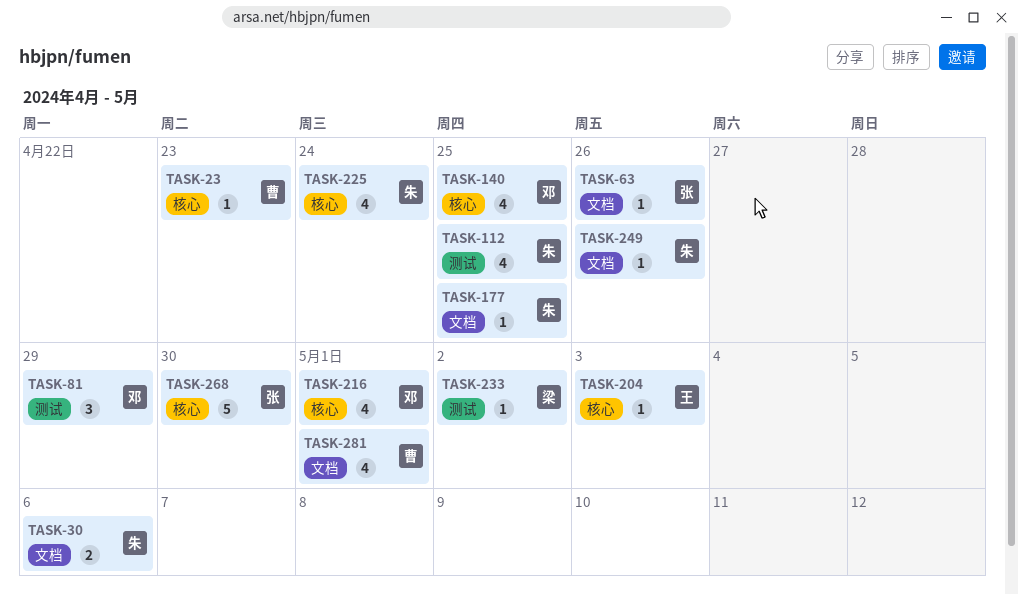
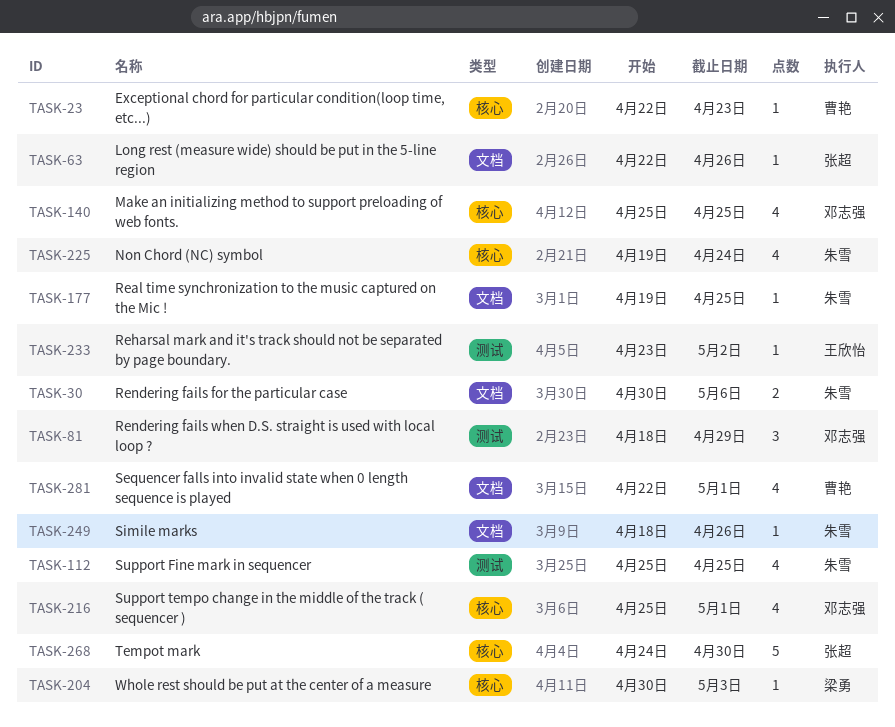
TASK-204, owner: 王欣怡 -> 梁勇
TASK-233, owner: 梁勇 -> 王欣怡

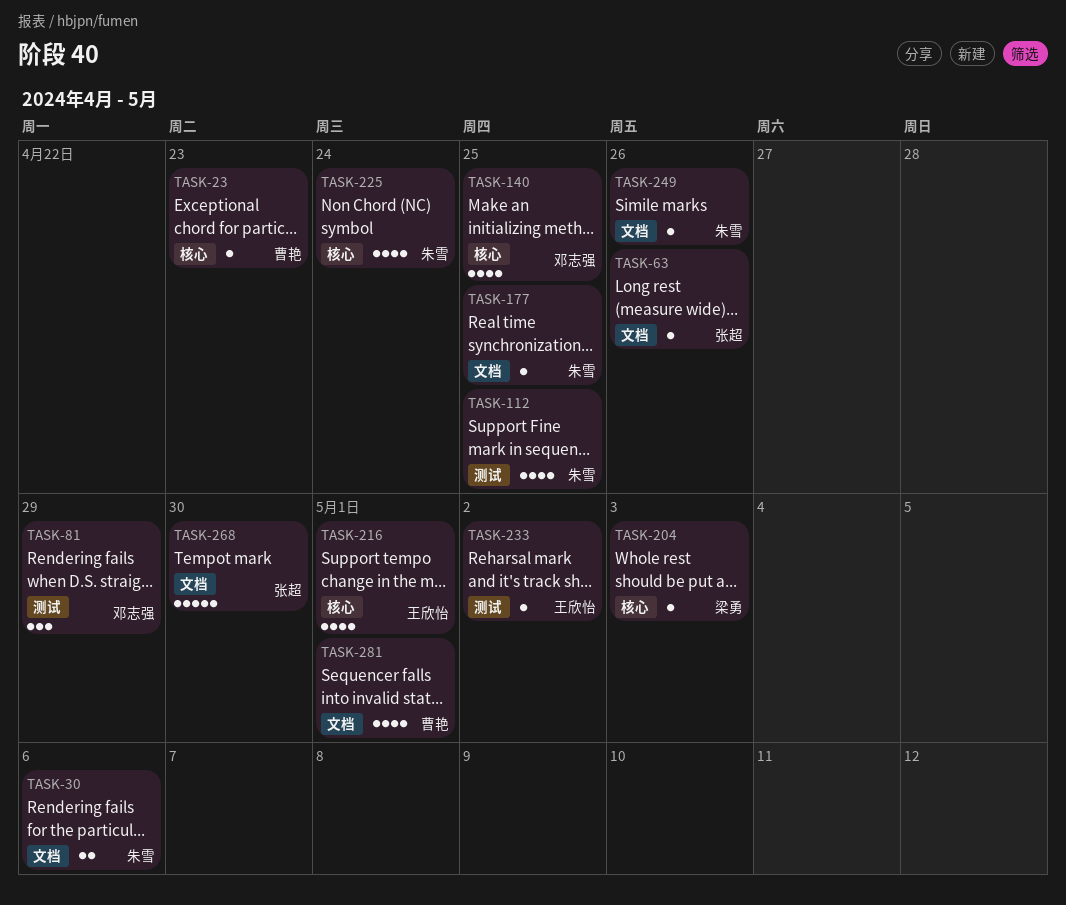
TASK-216, owner: 邓志强 -> 王欣怡
TASK-268, label: 核心 -> 文档

